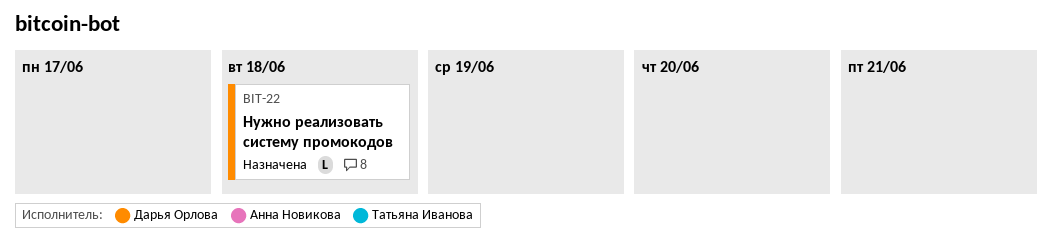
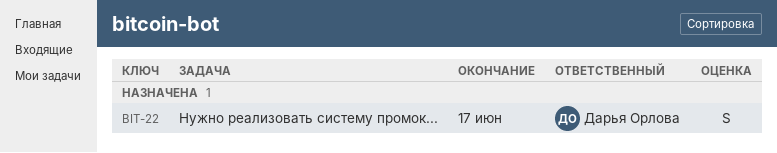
BIT-22, estimate: L -> S
BIT-22, due: Jun 18 -> Jun 17

